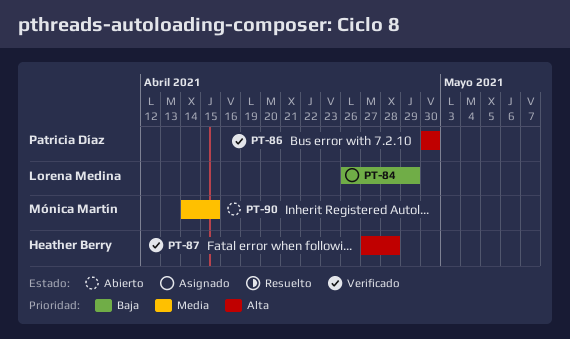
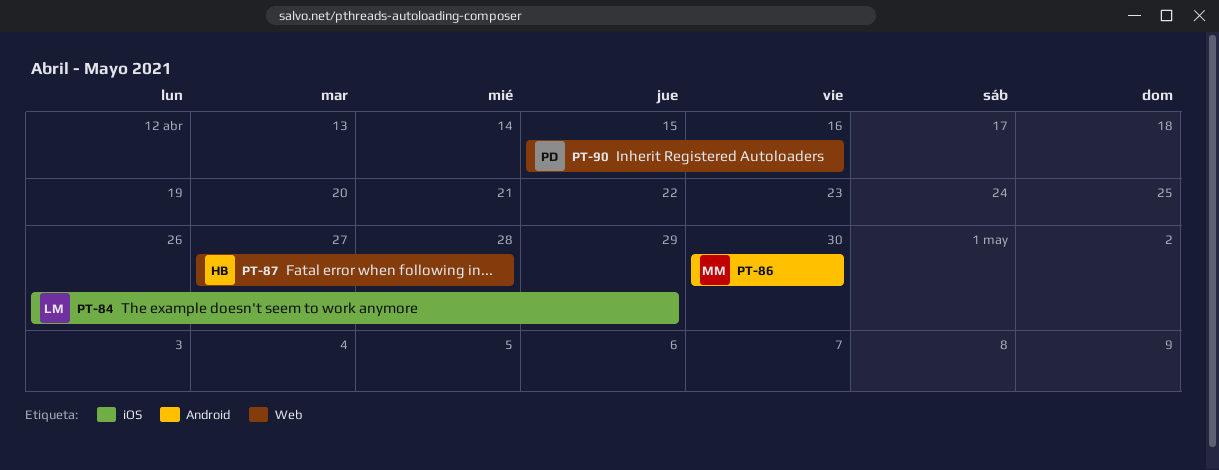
PT-86, owner: Patricia Díaz -> Mónica Martín
PT-90, owner: Mónica Martín -> Patricia Díaz
PT-90, start: Apr 14 -> Apr 15
PT-90, due: Apr 15 -> Apr 16

